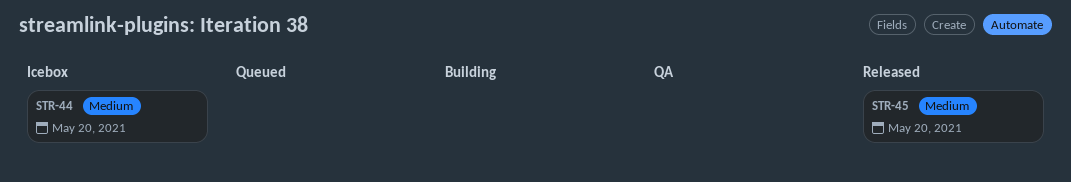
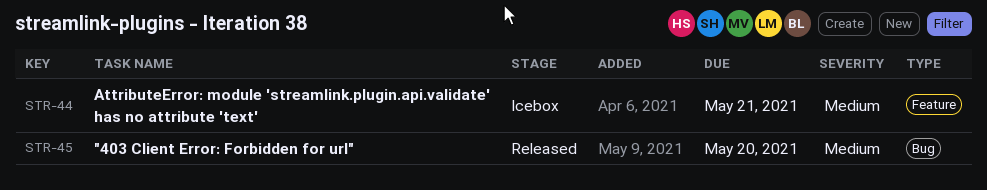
STR-44, due: May 20 -> May 21

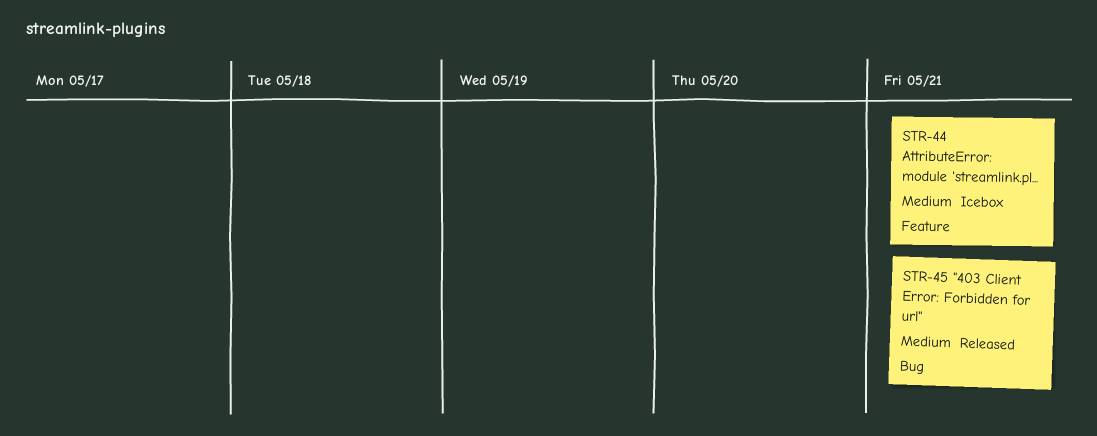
STR-45, due: May 20 -> May 21

